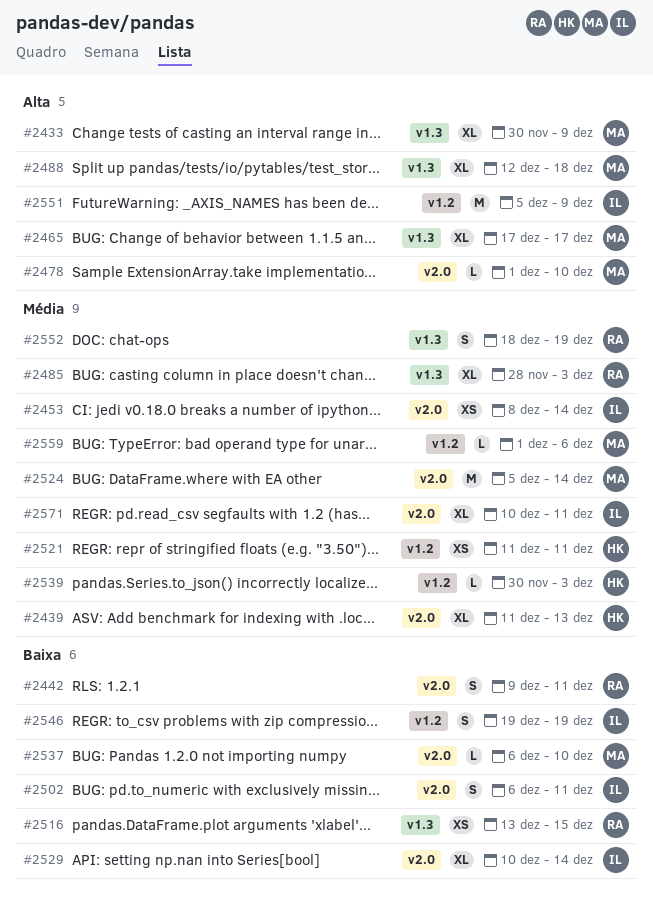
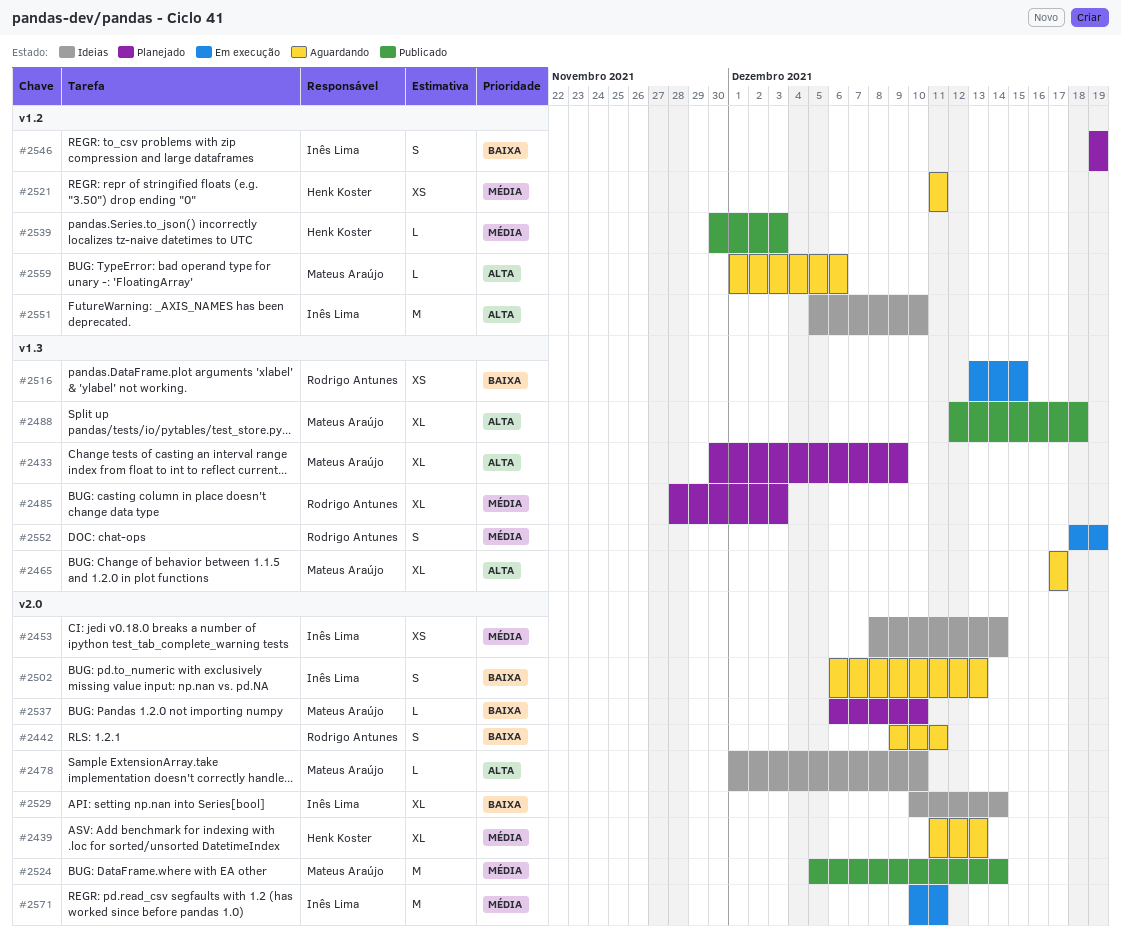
#2502, due: Dec 11 -> Dec 13
#2551, due: Dec 9 -> Dec 10
#2559, priority: Média -> Alta
#2571, estimate: XL -> M

